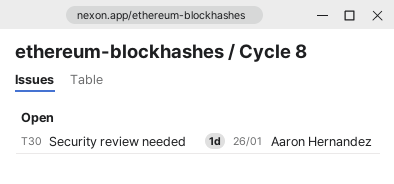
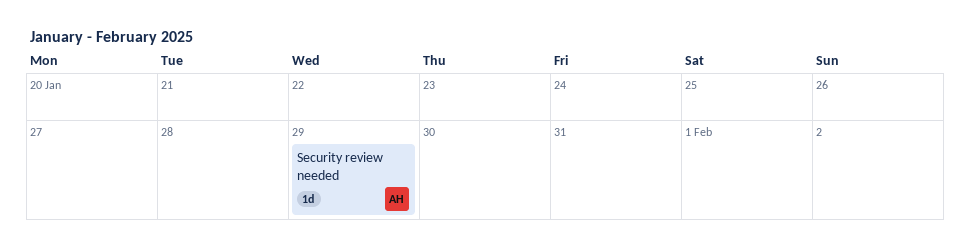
Security review needed, due: Jan 26 -> Jan 29

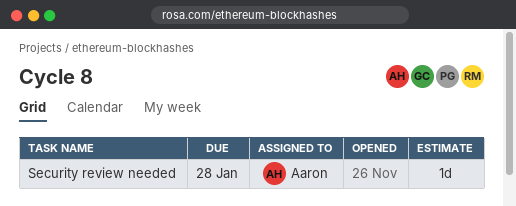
Security review needed, due: Jan 29 -> Jan 28

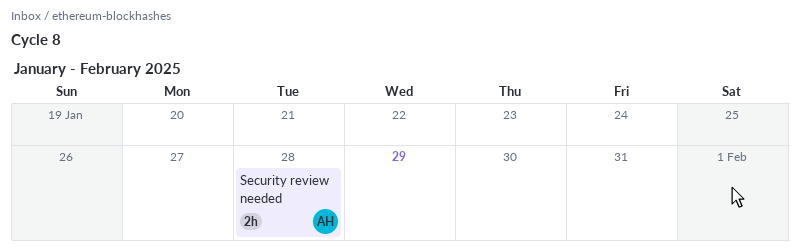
Security review needed, estimate: 1d -> 2h

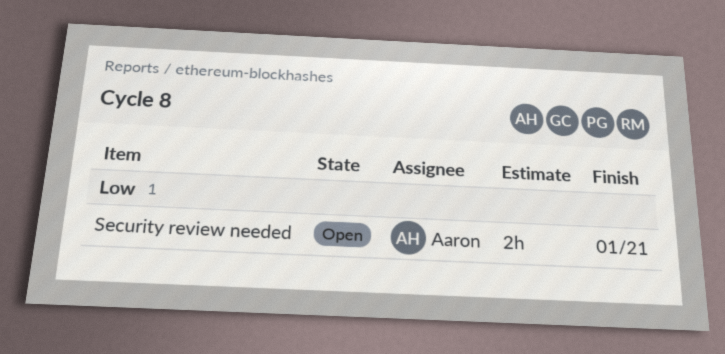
Security review needed, due: Jan 28 -> Jan 21

